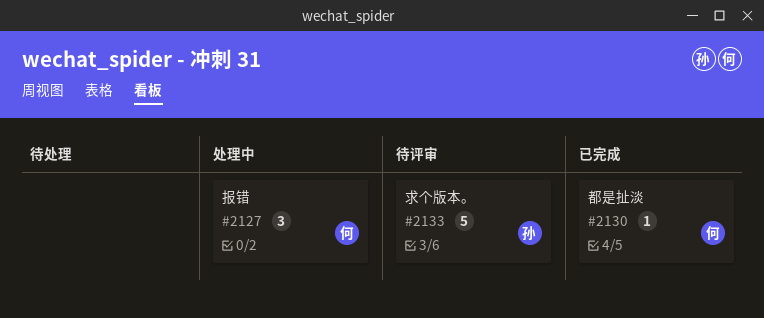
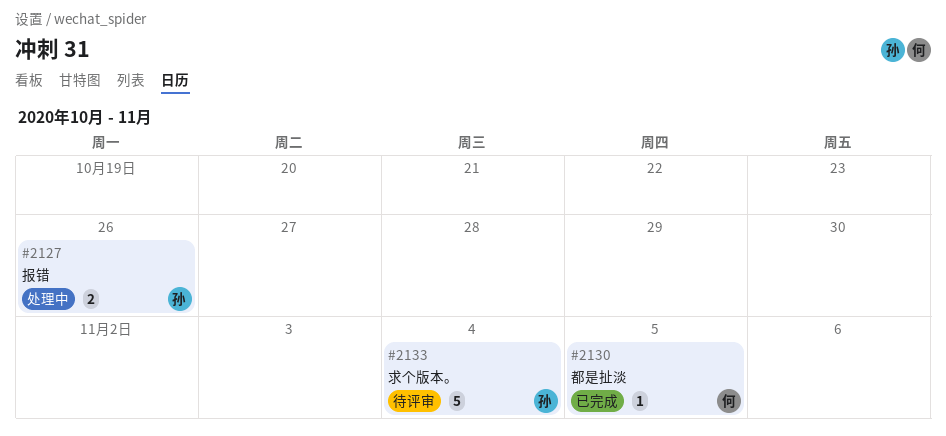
#2127, owner: 何 -> 孙
#2127, estimate: 3 -> 2

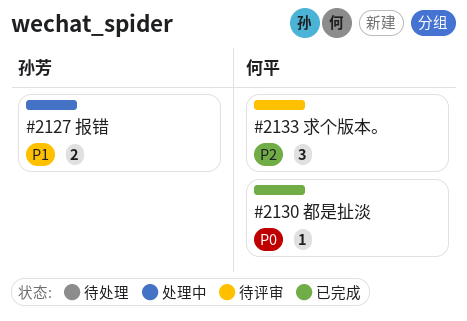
#2133, owner: 孙芳 -> 何平
#2133, estimate: 5 -> 3

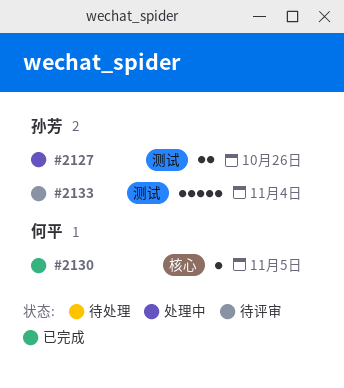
#2133, owner: 何平 -> 孙芳
#2133, estimate: 3 -> 5

